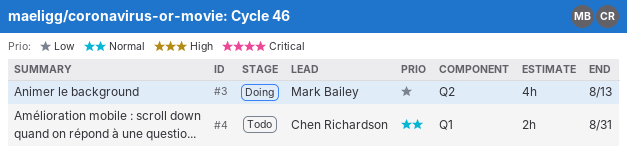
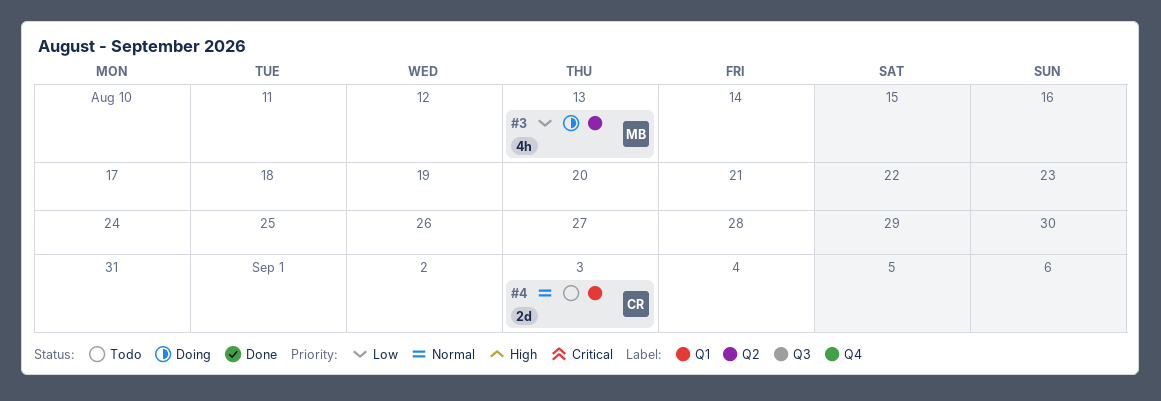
#4, estimate: 2h -> 2d
#4, due: Aug 31 -> Sep 3

